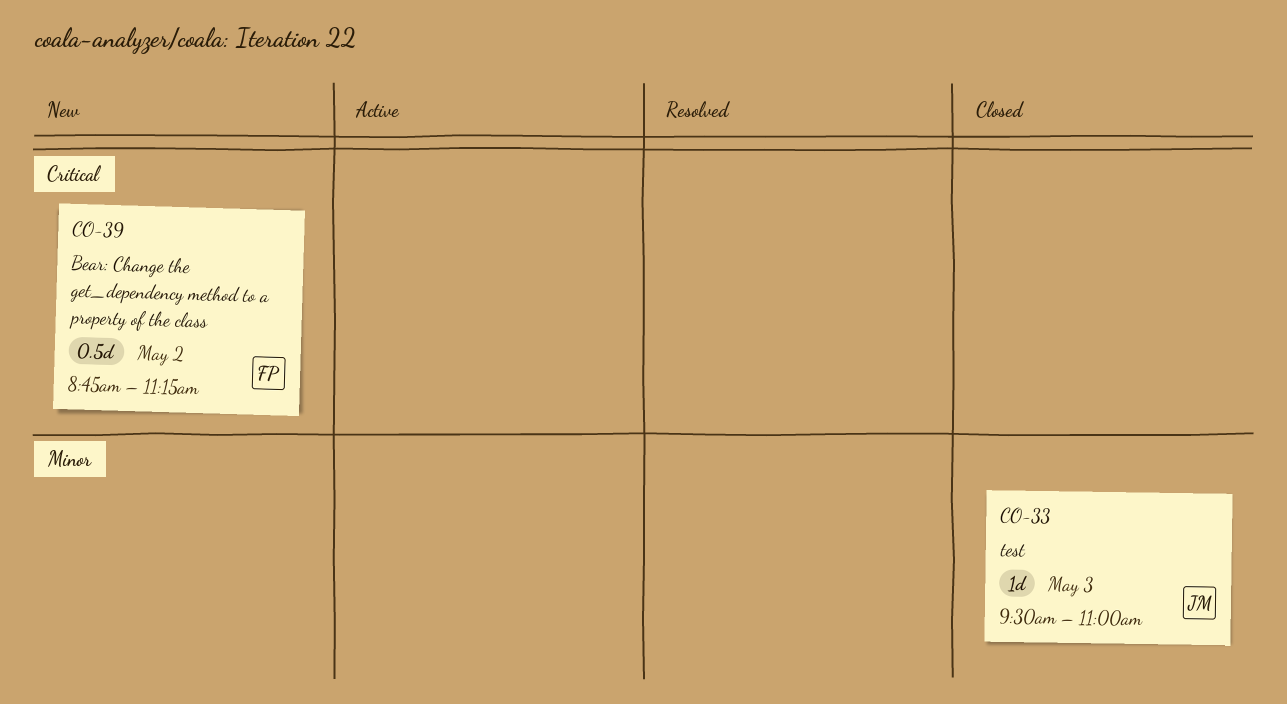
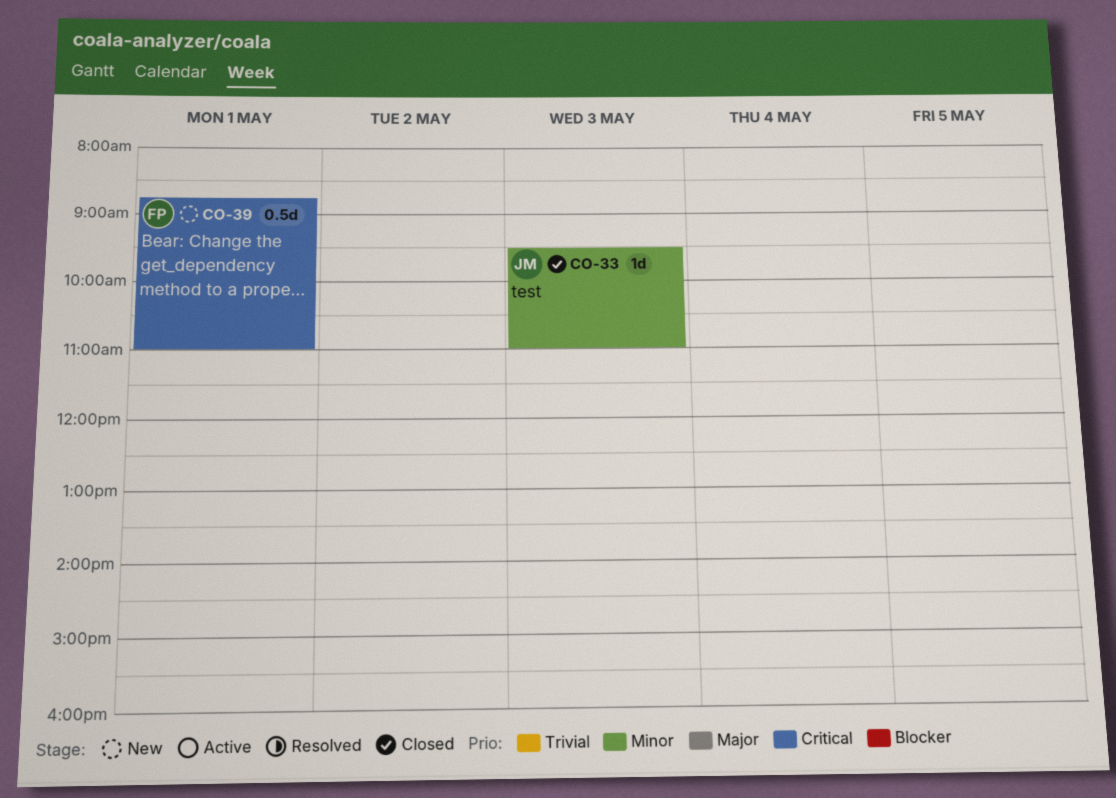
CO-39, day: May 2 -> May 1
CO-39, ends: 11:15 -> 11:00

